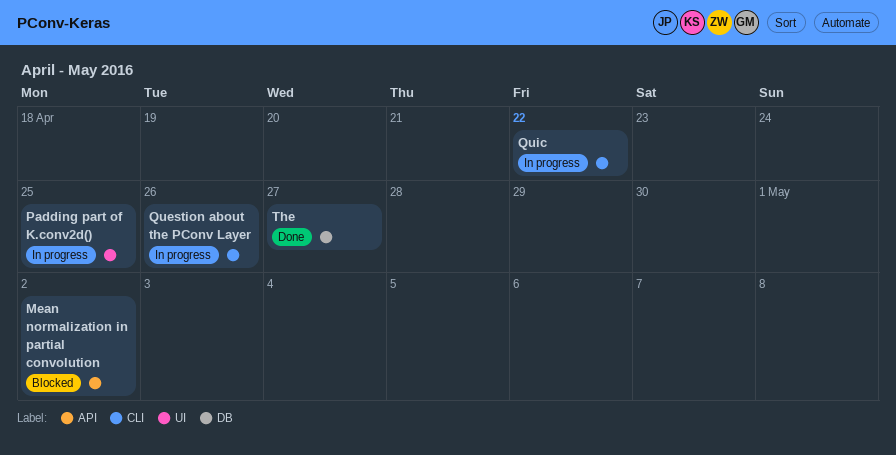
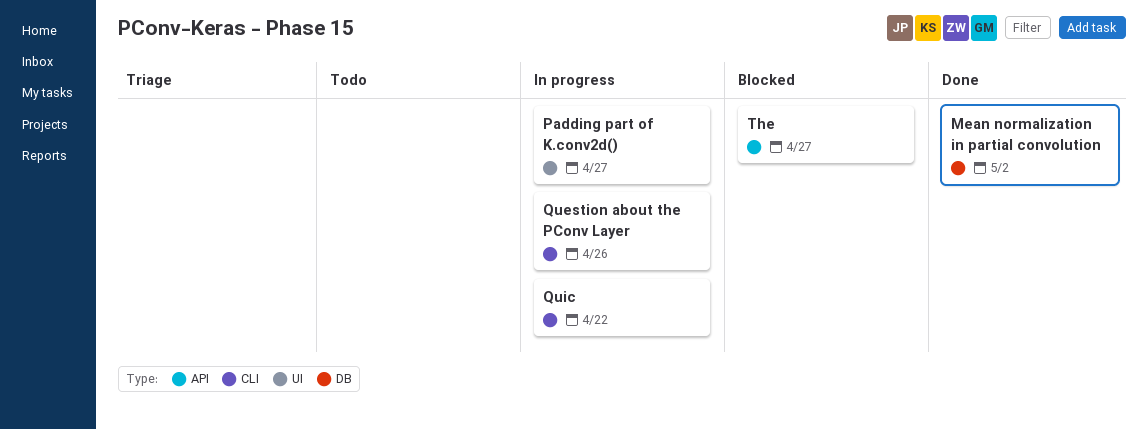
Mean normalization in partial convolution, status: Blocked -> Done
Mean normalization in partial convolution, label: API -> DB
Padding part of K.conv2d(), due: Apr 25 -> Apr 27
The, status: Done -> Blocked
The, label: DB -> API

